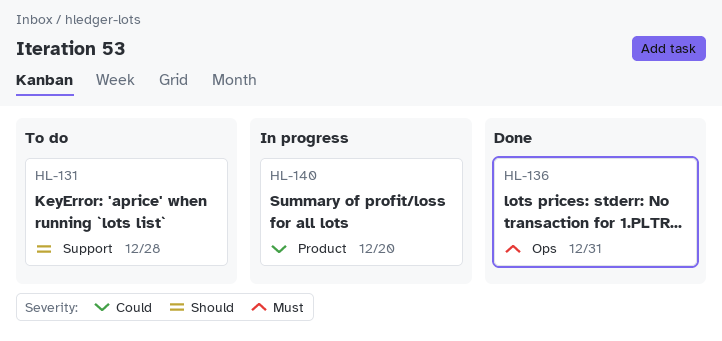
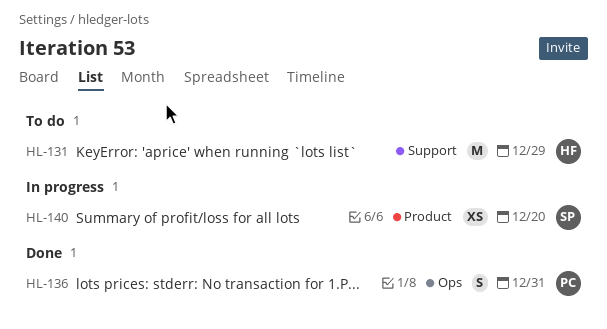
HL-131, due: Dec 28 -> Dec 29

